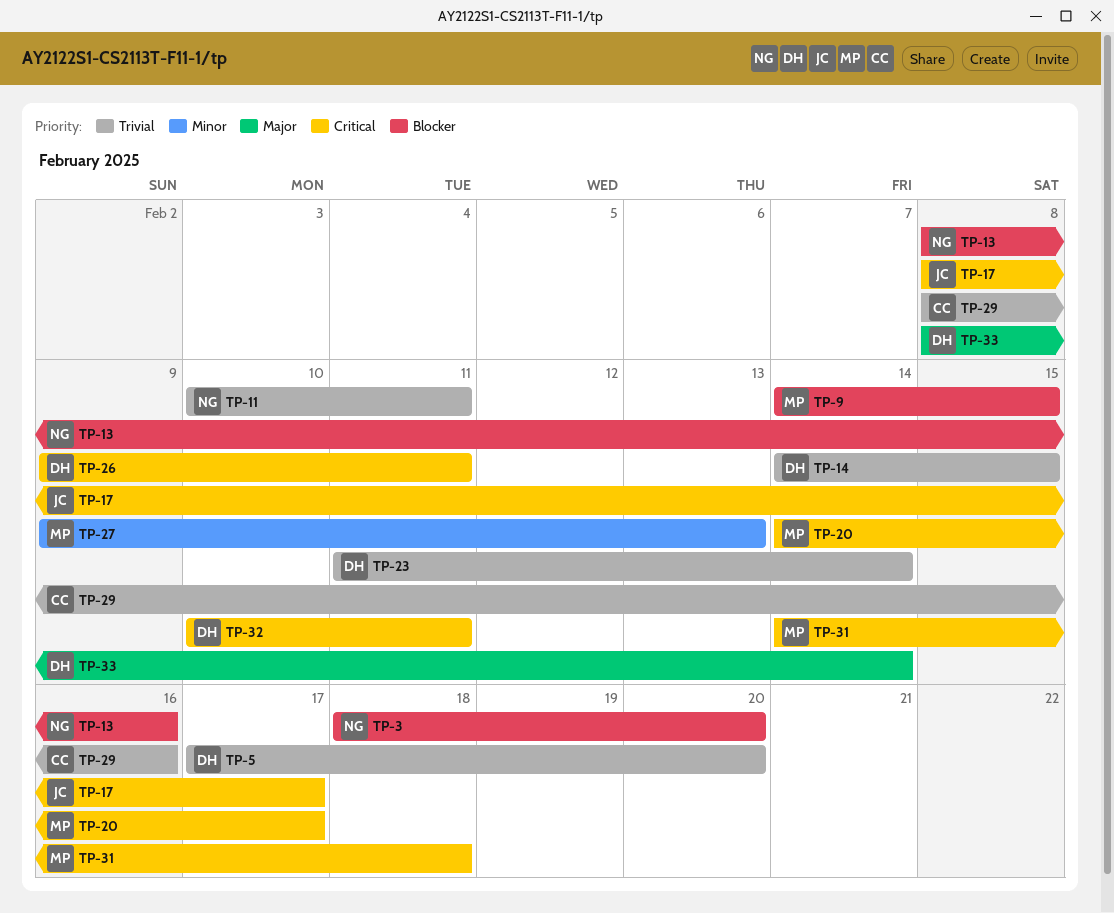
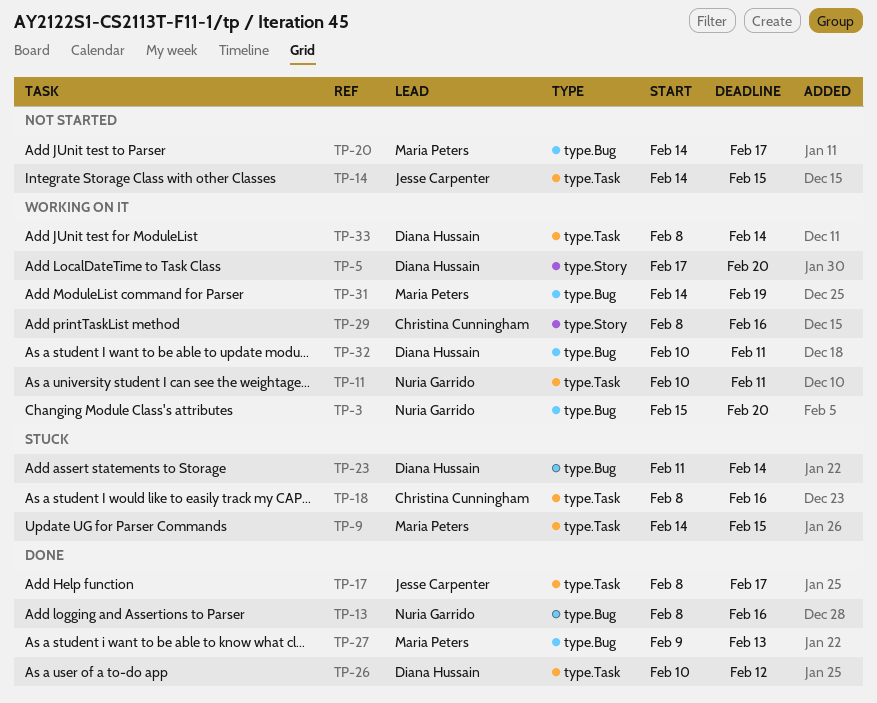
TP-3, start: Feb 18 -> Feb 15
TP-14, owner: Diana Hussain -> Jesse Carpenter
TP-18: none -> present
TP-26, start: Feb 9 -> Feb 10
TP-26, due: Feb 11 -> Feb 12
TP-31, due: Feb 18 -> Feb 19

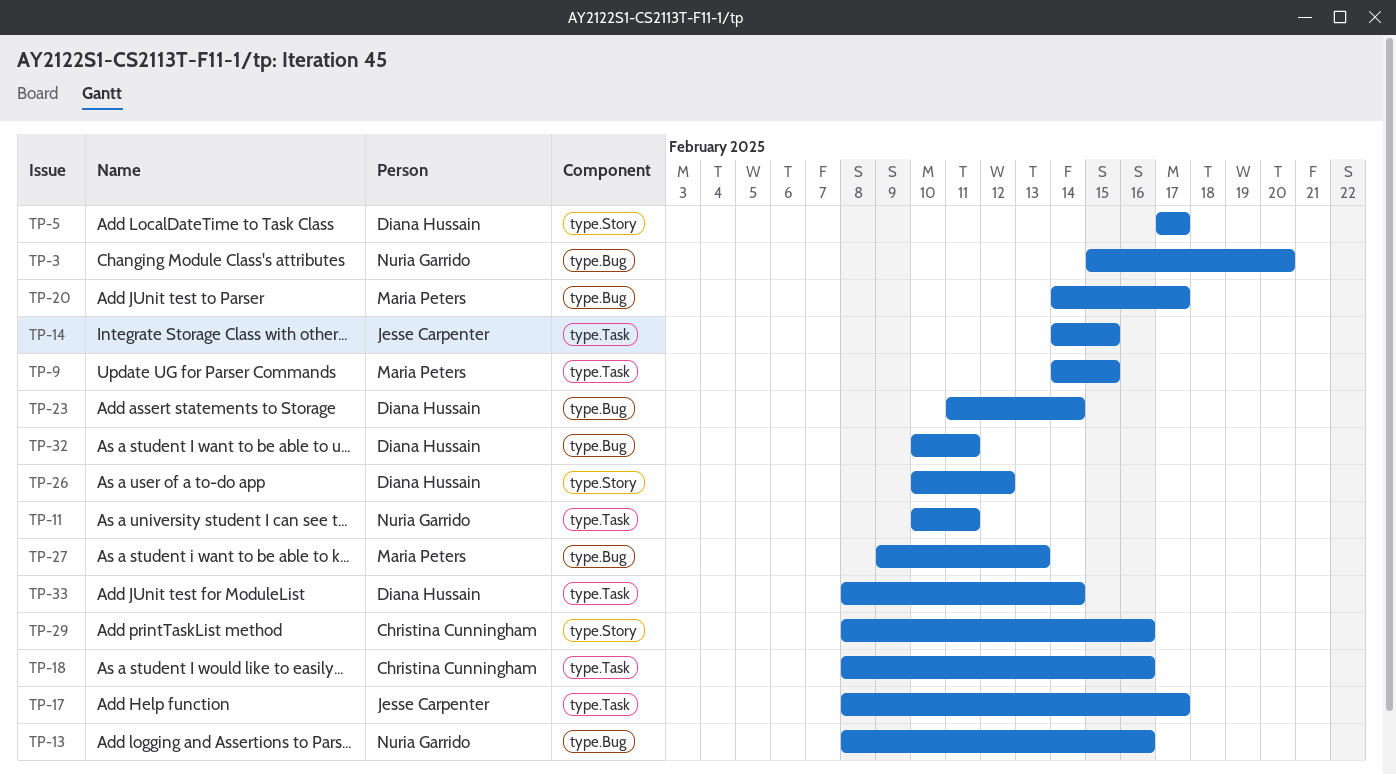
TP-5, due: Feb 20 -> Feb 17
TP-26, label: type.Task -> type.Story
TP-31: present -> none

